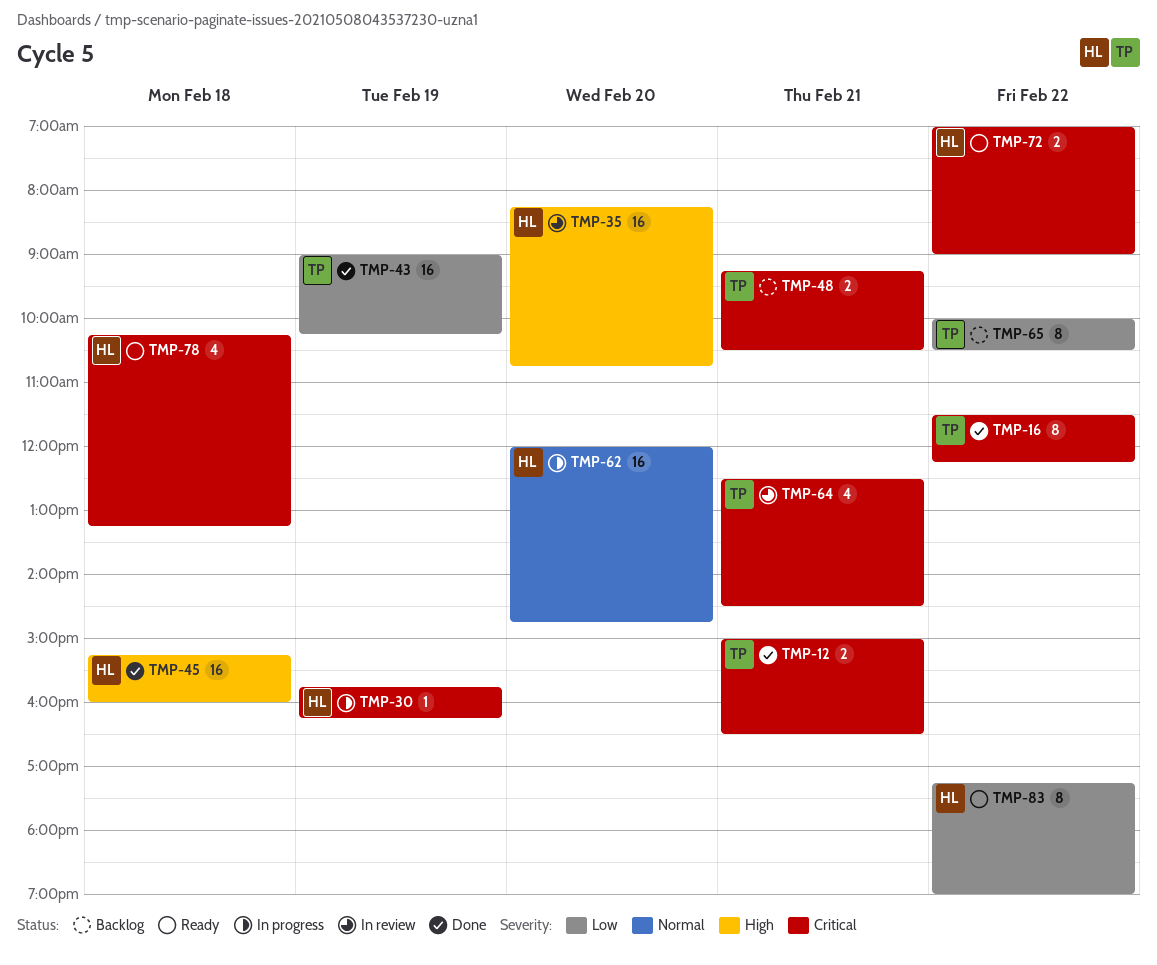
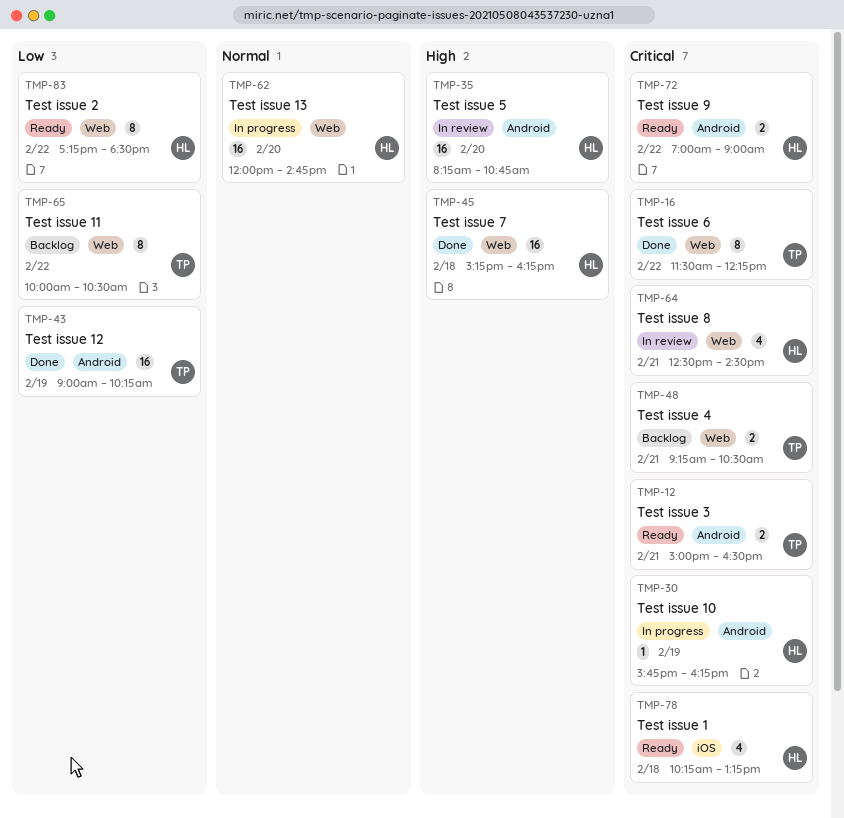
TMP-12, status: Done -> Ready
TMP-45, ends: 16:00 -> 16:15
TMP-64, owner: TP -> HL
TMP-83, ends: 19:00 -> 18:30

